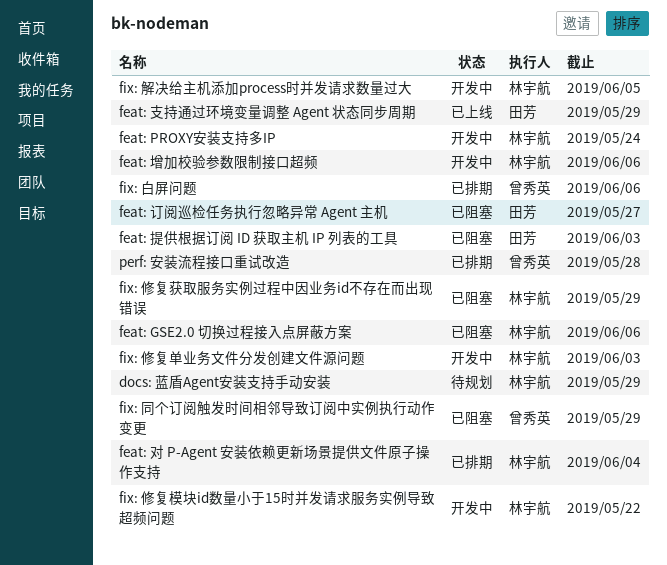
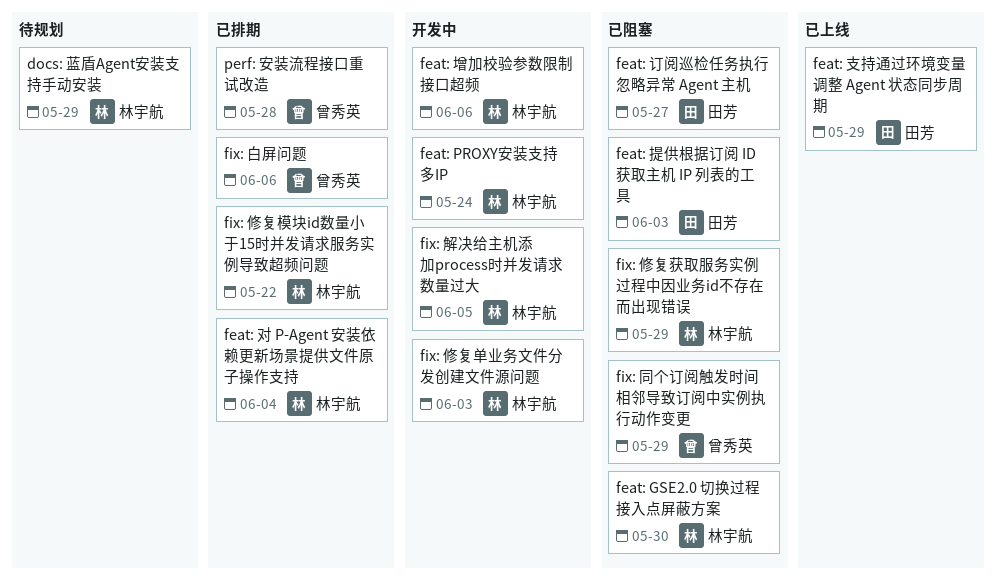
feat: GSE2.0 切换过程接入点屏蔽方案, due: Jun 6 -> May 30
fix: 修复模块id数量小于15时并发请求服务实例导致超频问题, status: 开发中 -> 已排期

